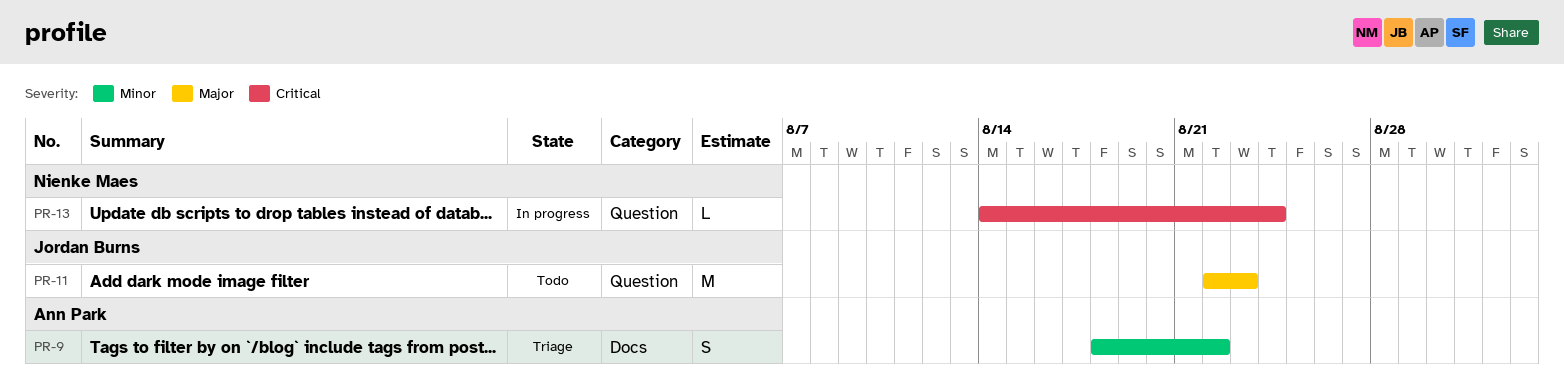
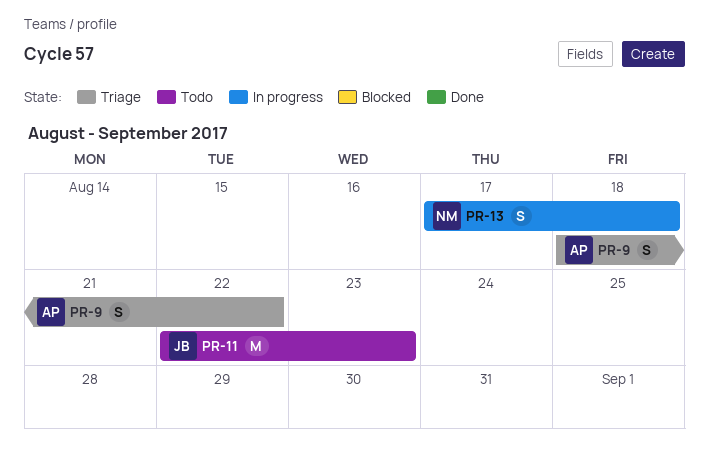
PR-13, estimate: L -> S
PR-13, start: Aug 14 -> Aug 17
PR-13, due: Aug 24 -> Aug 18

